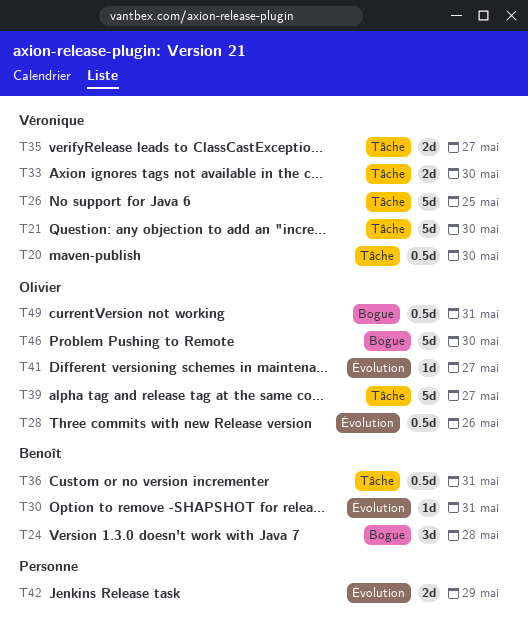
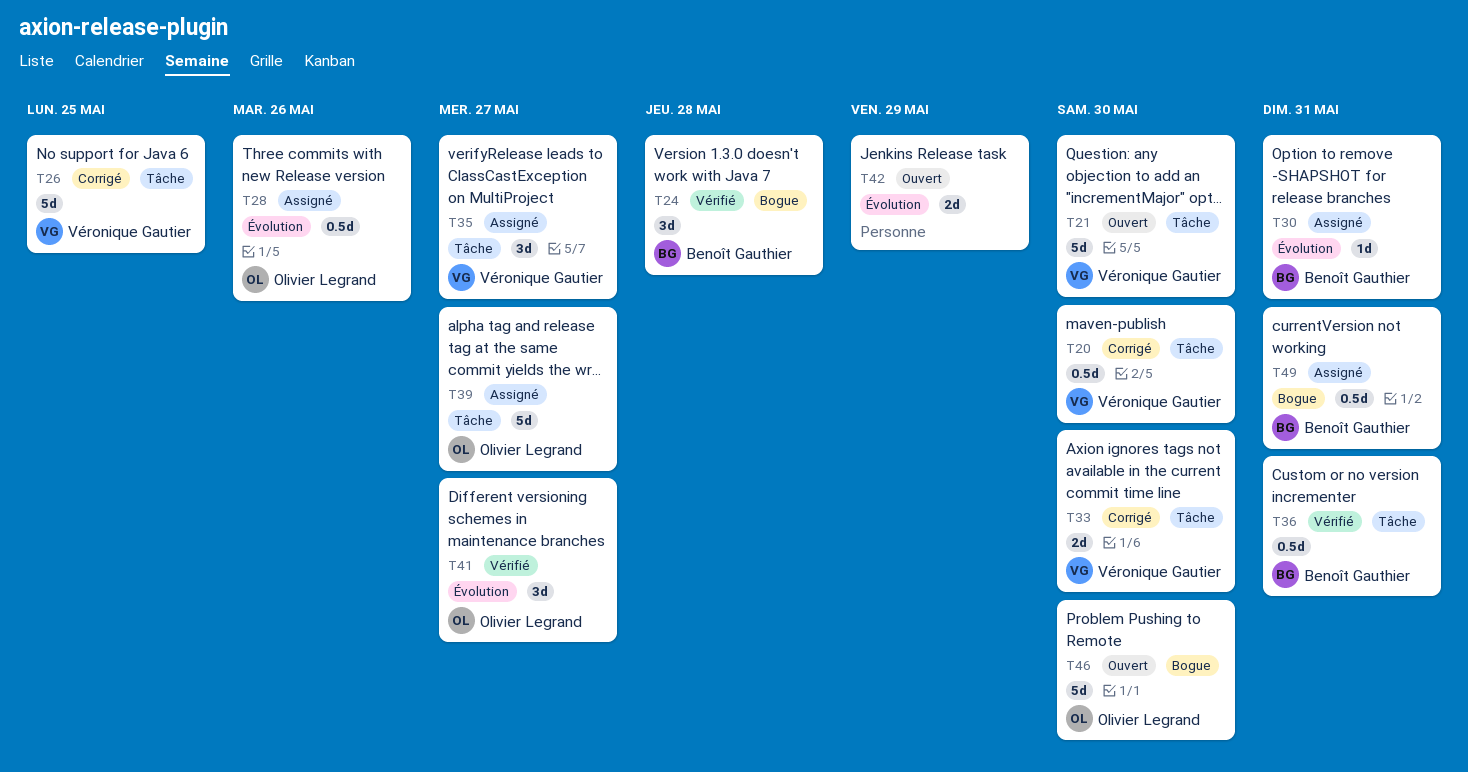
T35, estimate: 2d -> 3d
T41, estimate: 1d -> 3d
T49, owner: Olivier Legrand -> Benoît Gauthier

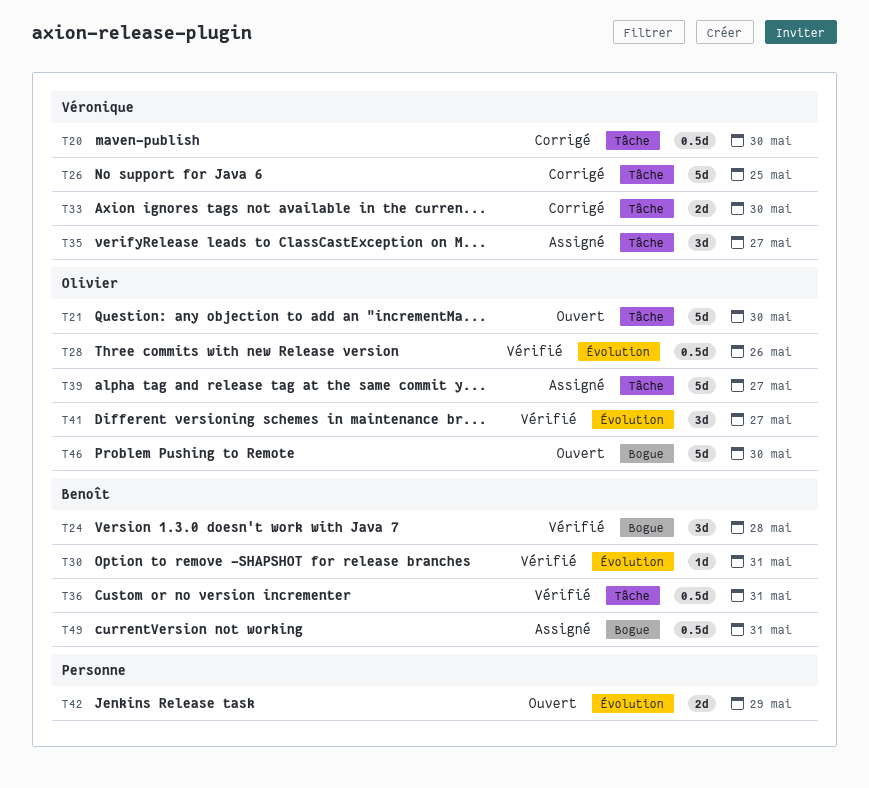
T21, owner: Véronique Gautier -> Olivier Legrand
T28, status: Assigné -> Vérifié
T30, status: Assigné -> Vérifié

